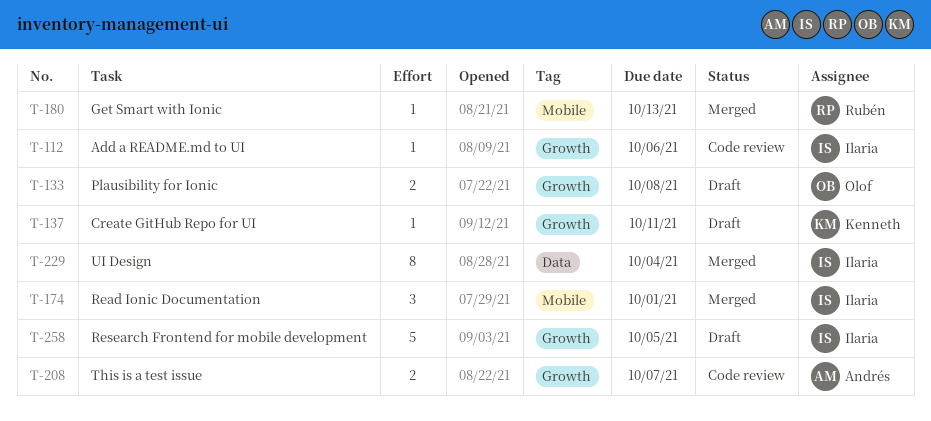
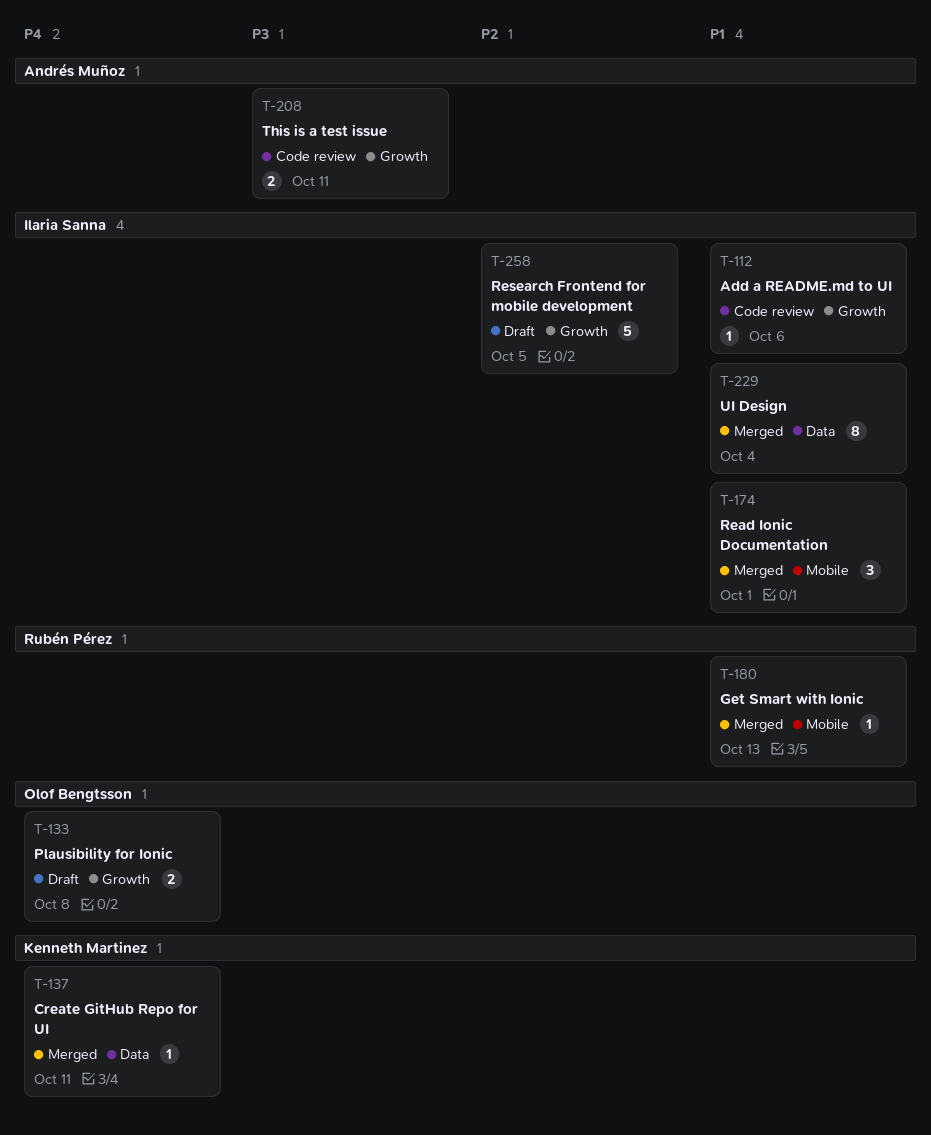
T-137, status: Draft -> Merged
T-137, label: Growth -> Data
T-208, due: Oct 7 -> Oct 11

